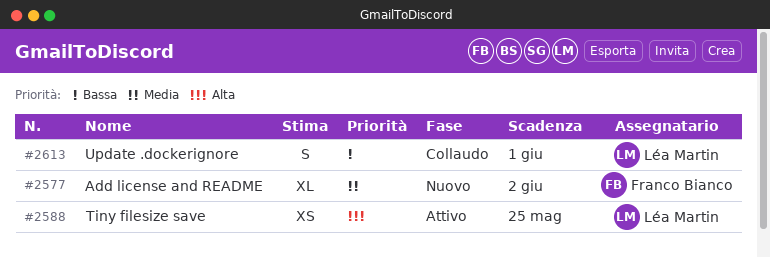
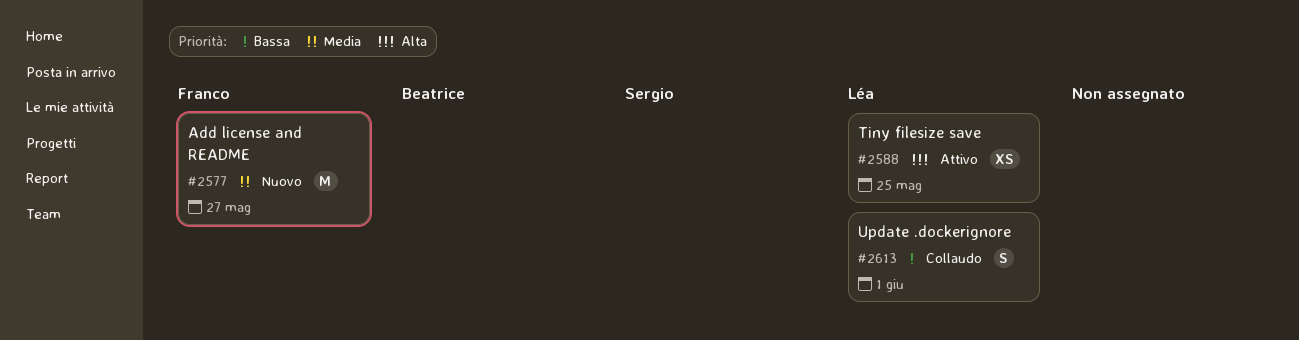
#2577, estimate: XL -> M
#2577, due: Jun 2 -> May 27

